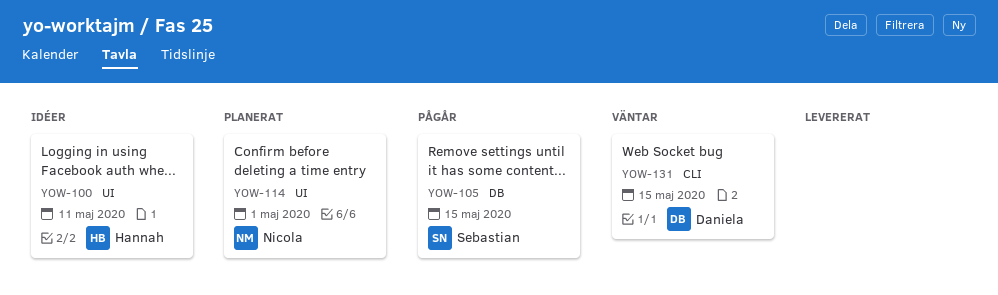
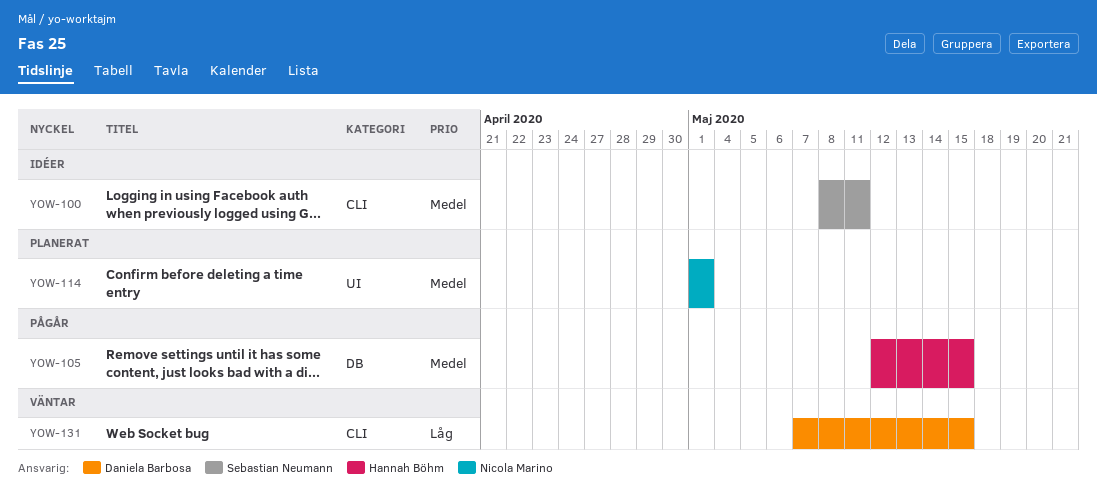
YOW-100, owner: Hannah Böhm -> Sebastian Neumann
YOW-100, label: UI -> CLI
YOW-105, owner: Sebastian Neumann -> Hannah Böhm

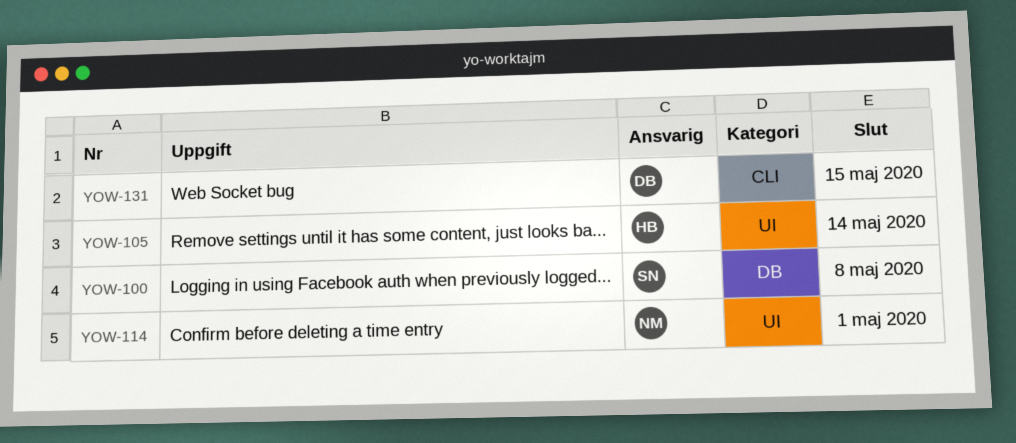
YOW-100, label: CLI -> DB
YOW-100, due: May 11 -> May 8
YOW-105, label: DB -> UI
YOW-105, due: May 15 -> May 14

